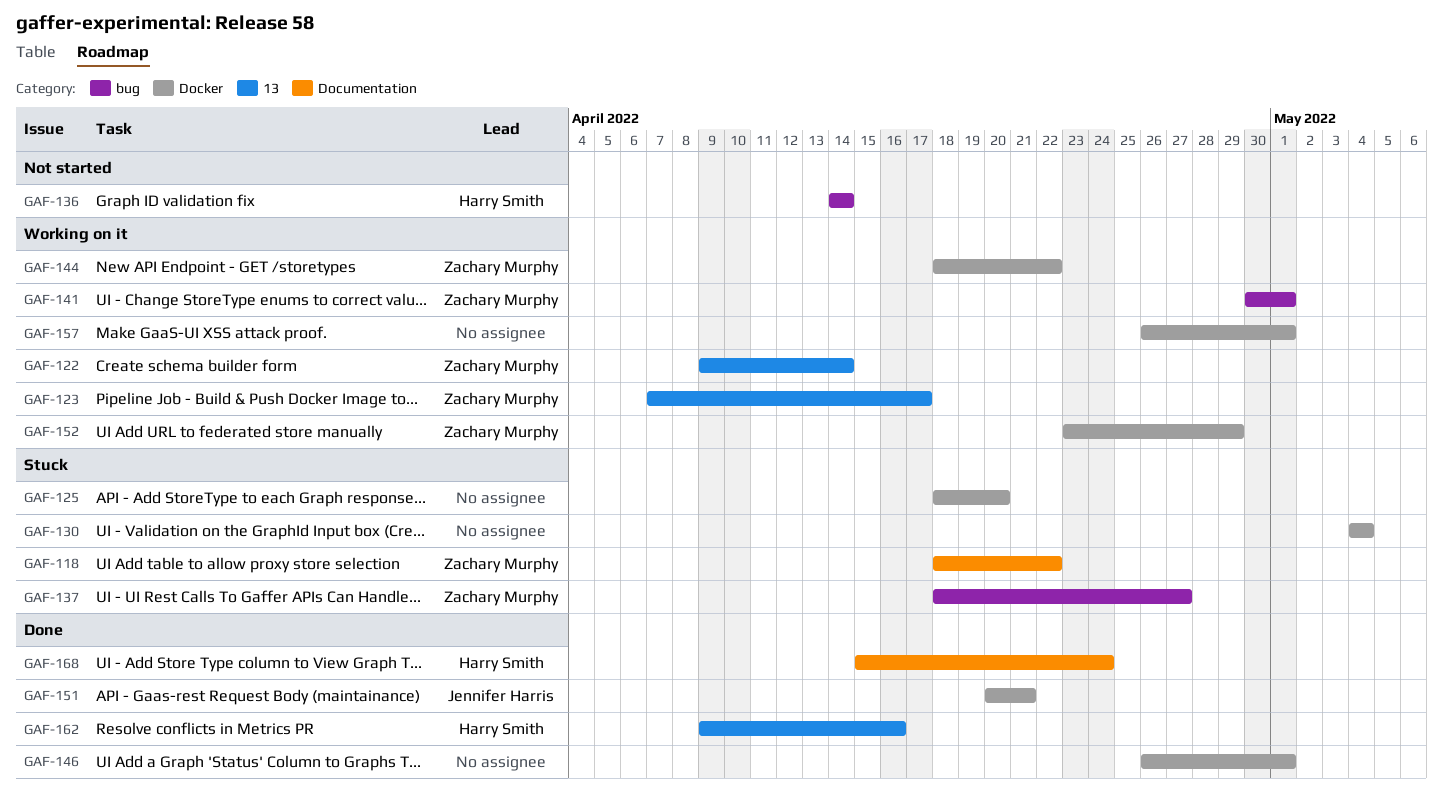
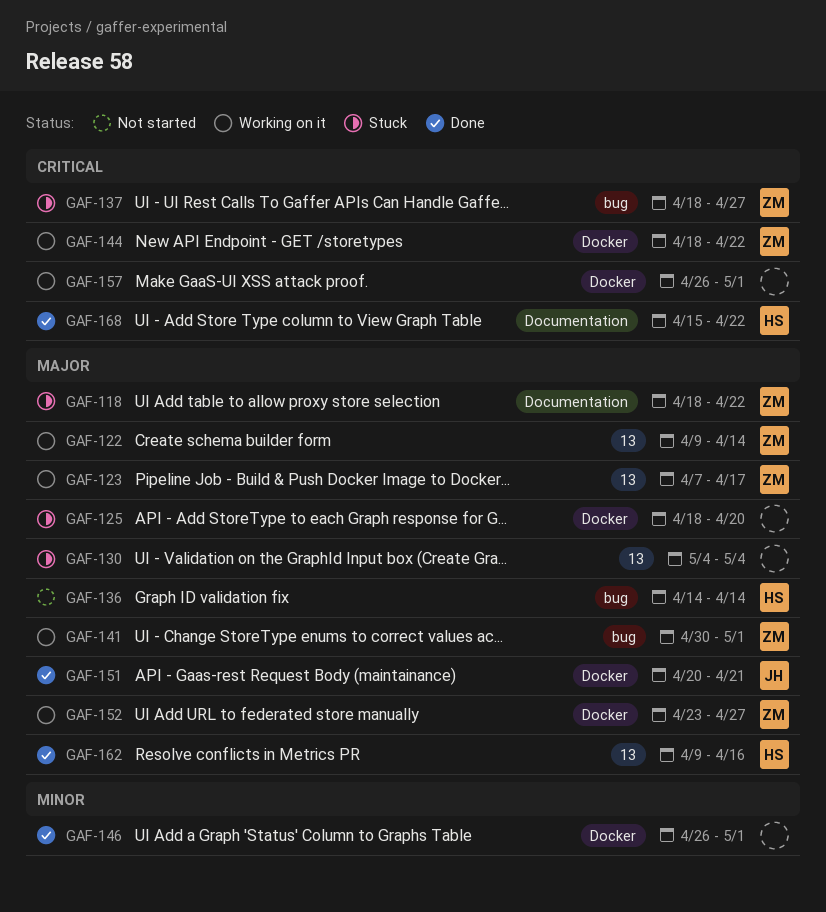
GAF-130, label: Docker -> 13
GAF-152, due: Apr 29 -> Apr 27
GAF-168, due: Apr 24 -> Apr 22

